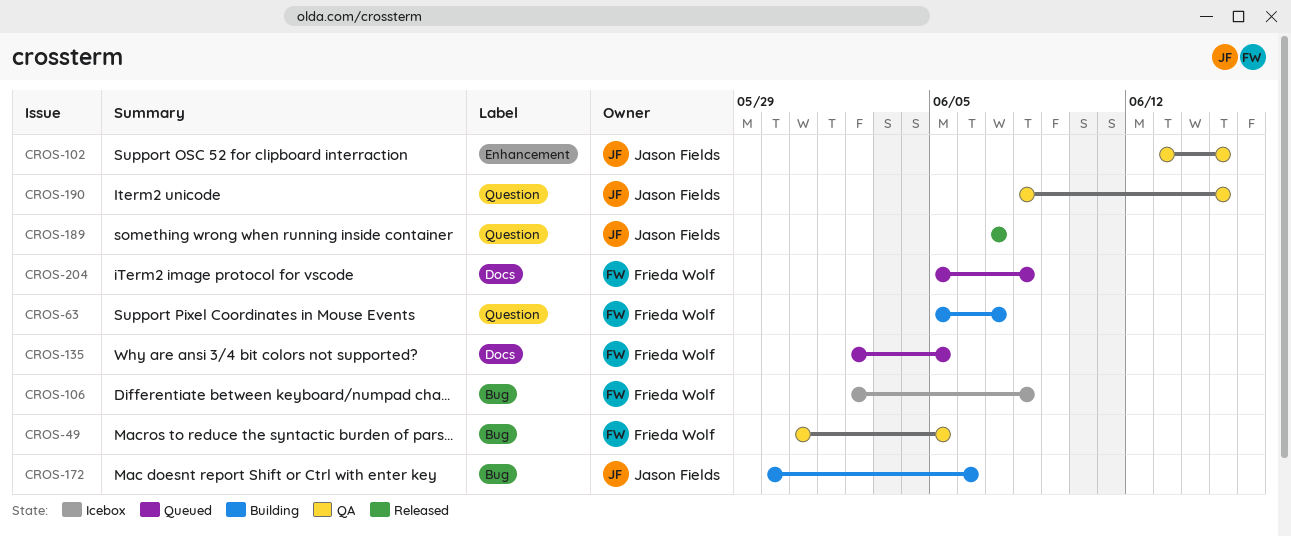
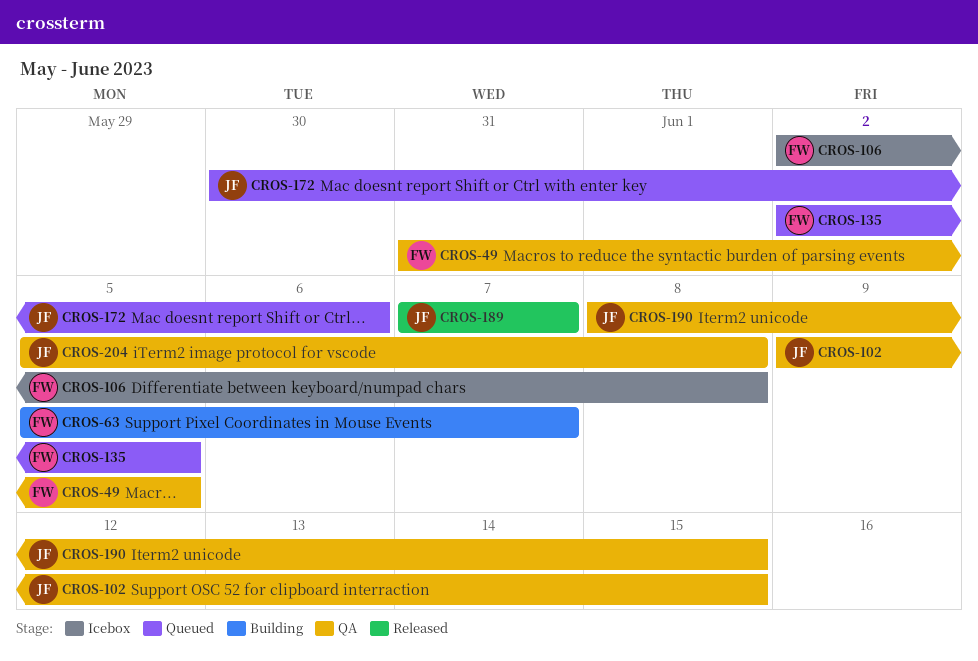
CROS-102, start: Jun 13 -> Jun 9
CROS-172, status: Building -> Queued
CROS-204, status: Queued -> QA
CROS-204, owner: Frieda Wolf -> Jason Fields

